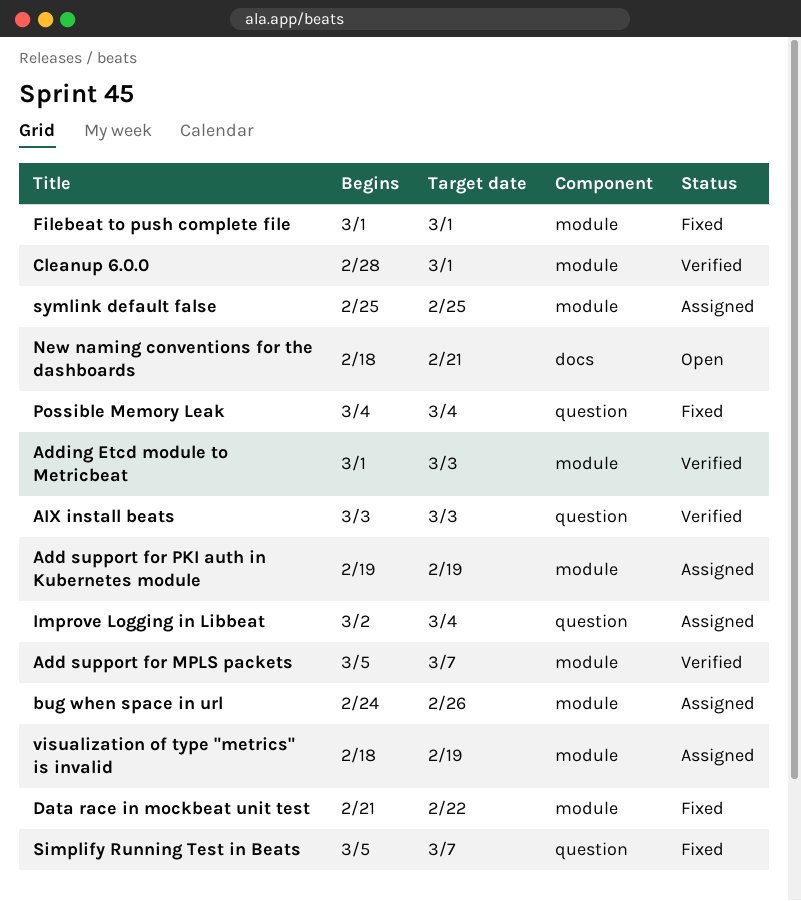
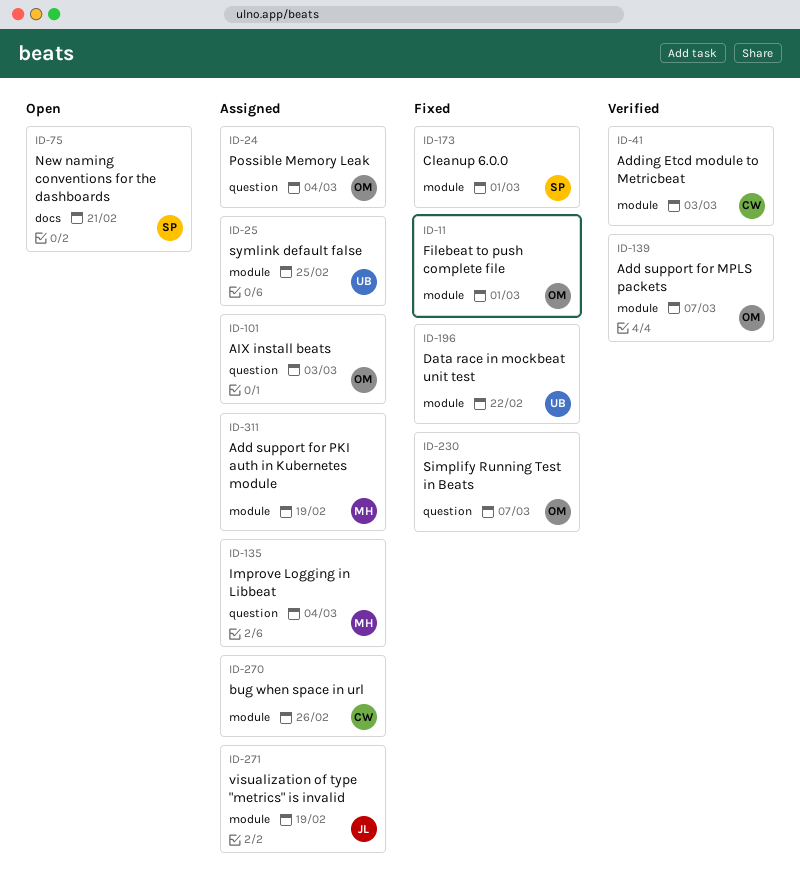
AIX install beats, status: Verified -> Assigned
Cleanup 6.0.0, status: Verified -> Fixed
Possible Memory Leak, status: Fixed -> Assigned

